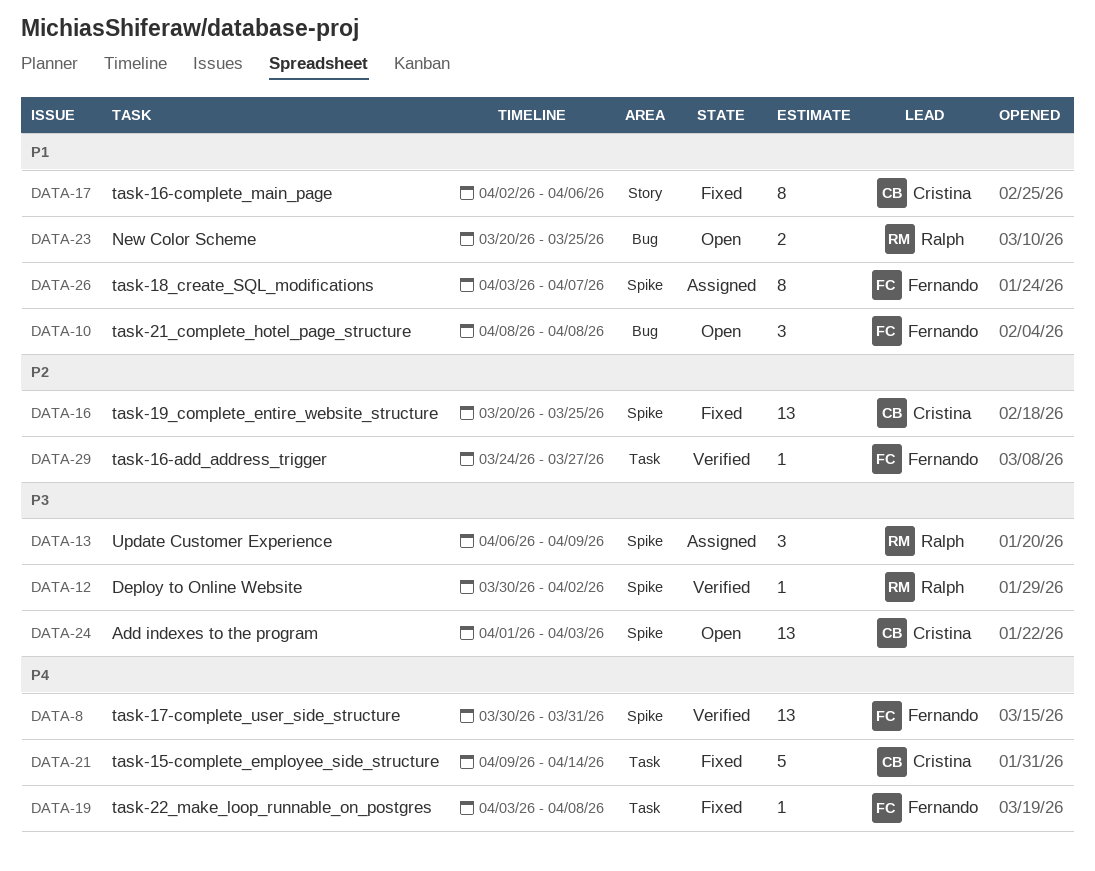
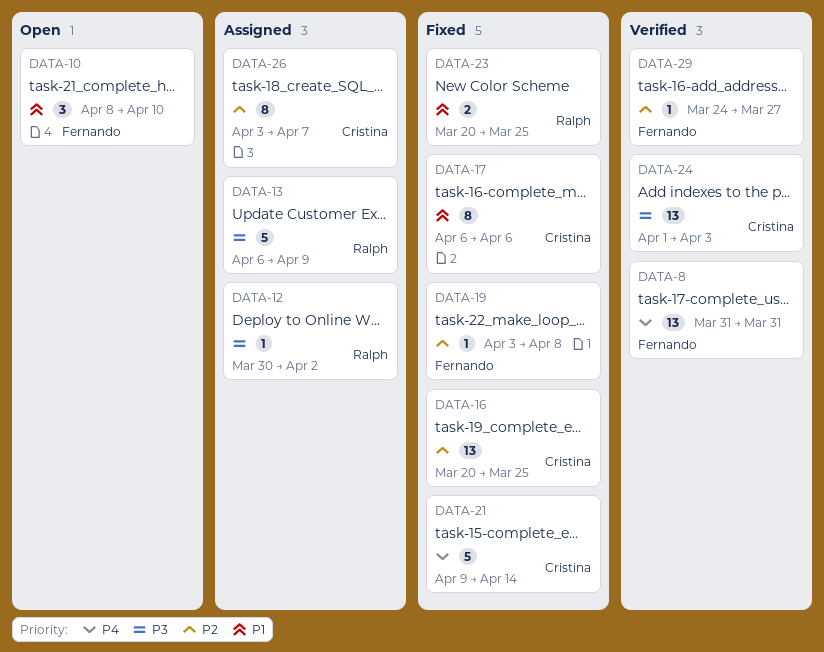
DATA-8, start: Mar 30 -> Mar 31
DATA-10, due: Apr 8 -> Apr 10
DATA-12, status: Verified -> Assigned
DATA-13, estimate: 3 -> 5
DATA-17, start: Apr 2 -> Apr 6
DATA-19, priority: P4 -> P2
DATA-23, status: Open -> Fixed
DATA-24, status: Open -> Verified
DATA-26, owner: Fernando -> Cristina
DATA-26, priority: P1 -> P2

